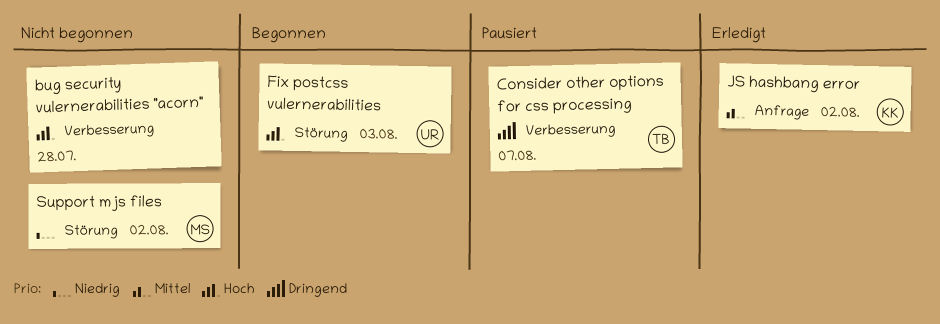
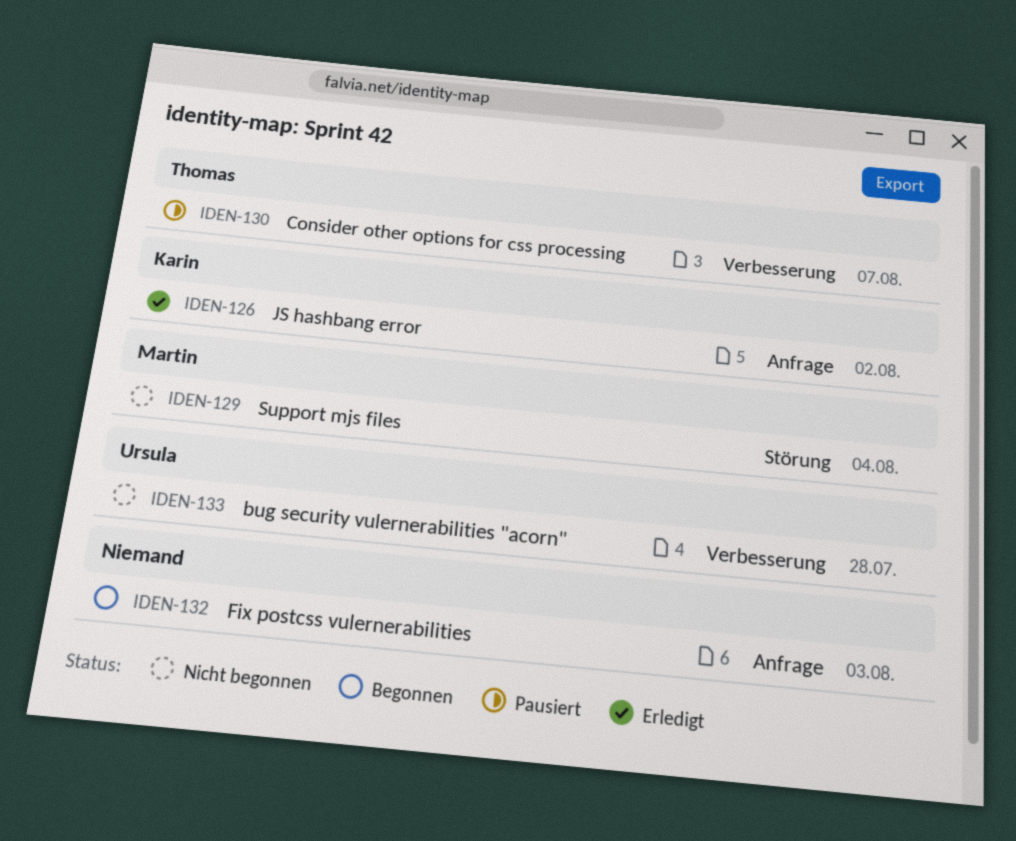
bug security vulernerabilities "acorn", owner: none -> Ursula
Fix postcss vulernerabilities, owner: Ursula -> none
Fix postcss vulernerabilities, label: Störung -> Anfrage
Support mjs files, due: Aug 2 -> Aug 4

